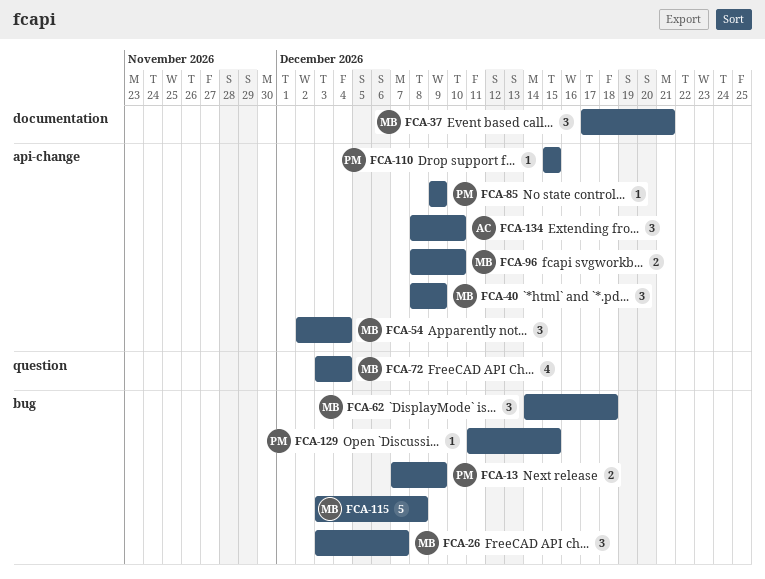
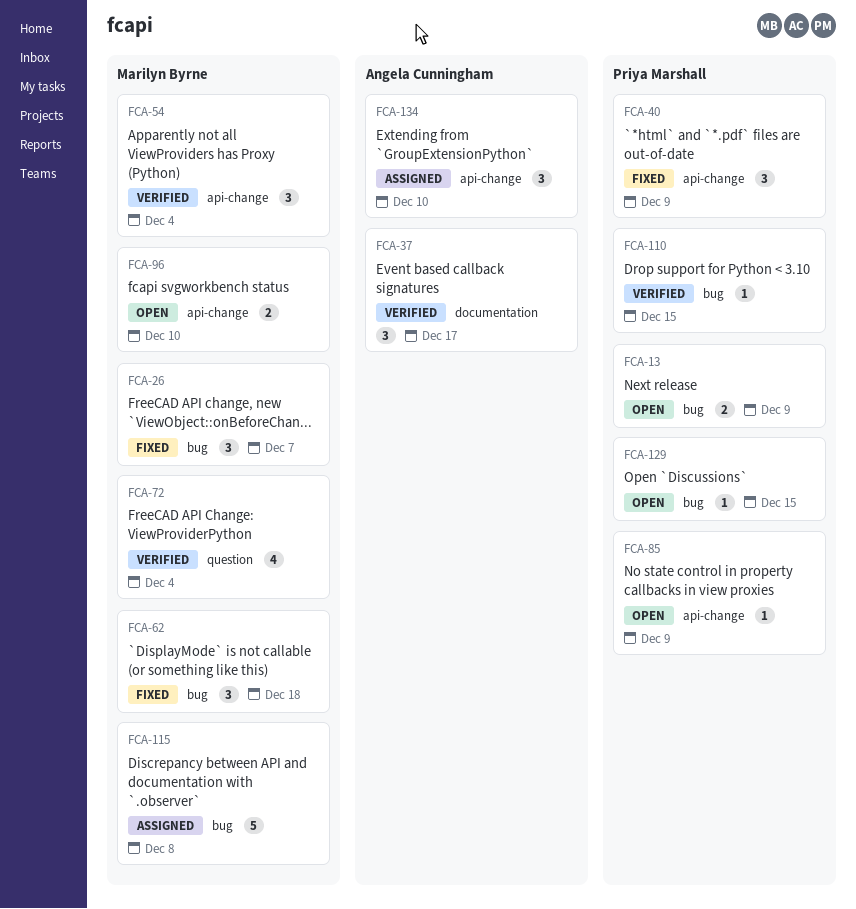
FCA-37, owner: Marilyn Byrne -> Angela Cunningham
FCA-37, due: Dec 21 -> Dec 17
FCA-40, owner: Marilyn Byrne -> Priya Marshall
FCA-110, label: api-change -> bug

